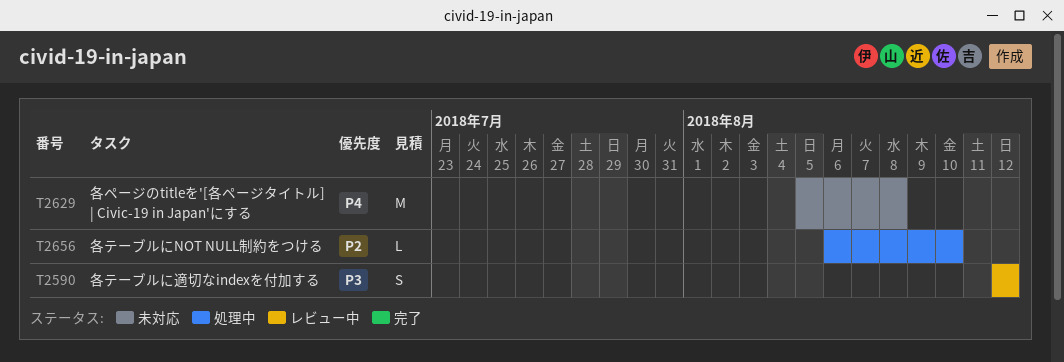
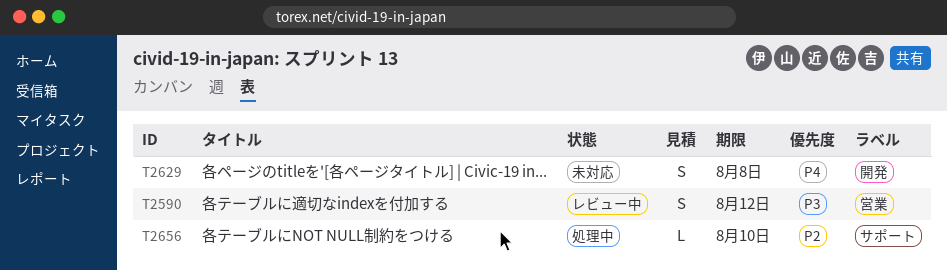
T2629, estimate: M -> S

